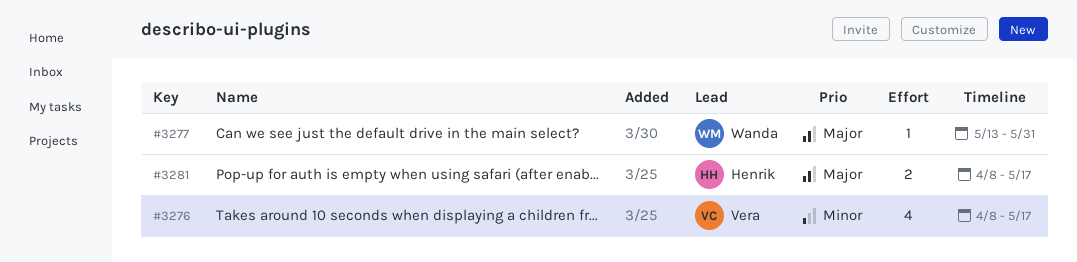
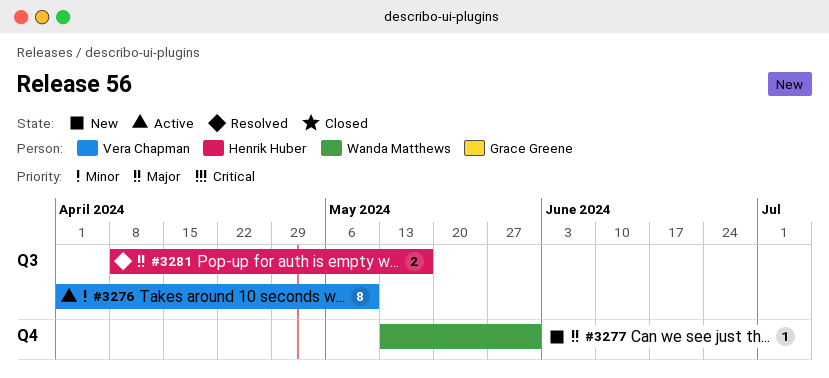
#3276, estimate: 4 -> 8
#3276, start: Apr 8 -> Apr 1
#3276, due: May 17 -> May 10

